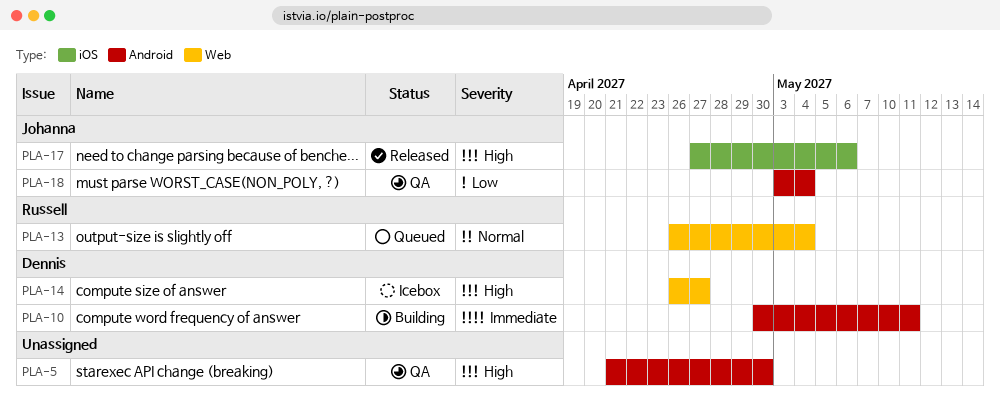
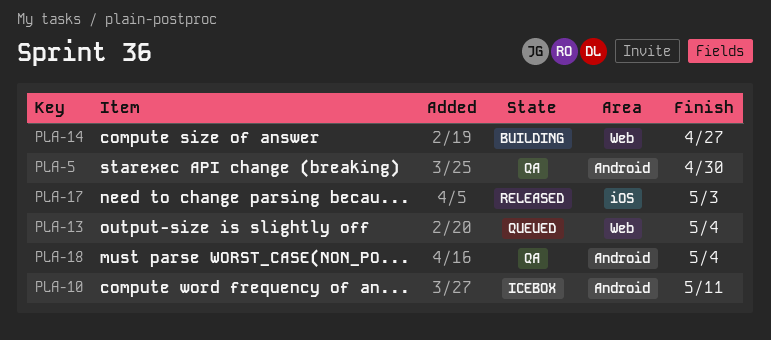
PLA-10, status: Building -> Icebox
PLA-14, status: Icebox -> Building
PLA-17, due: May 6 -> May 3

